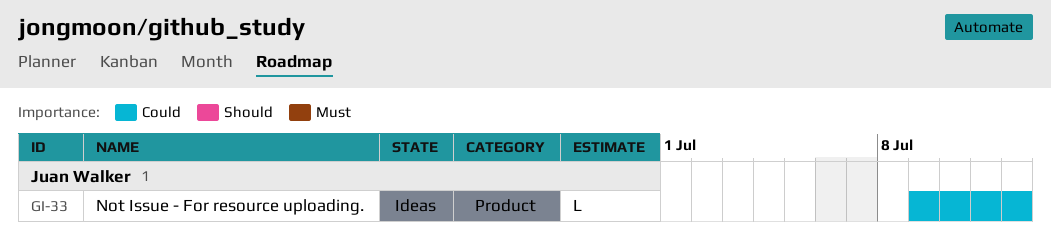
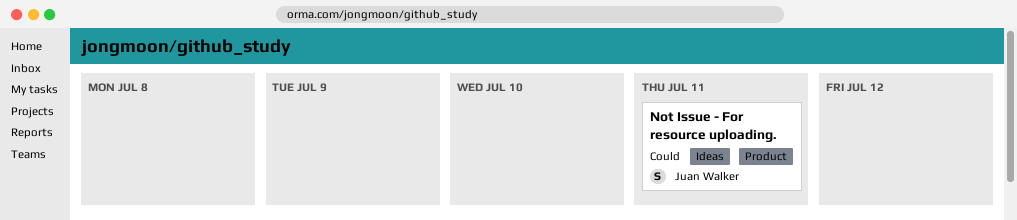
Not Issue - For resource uploading., estimate: L -> S
Not Issue - For resource uploading., due: Jul 12 -> Jul 11

